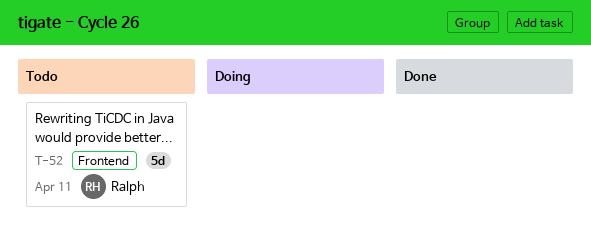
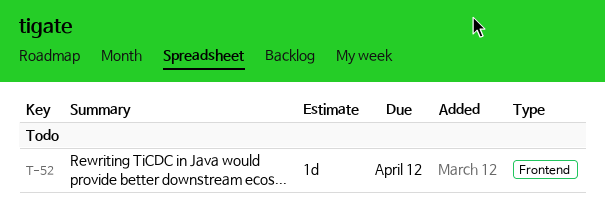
T-52, estimate: 5d -> 1d
T-52, due: Apr 11 -> Apr 12

